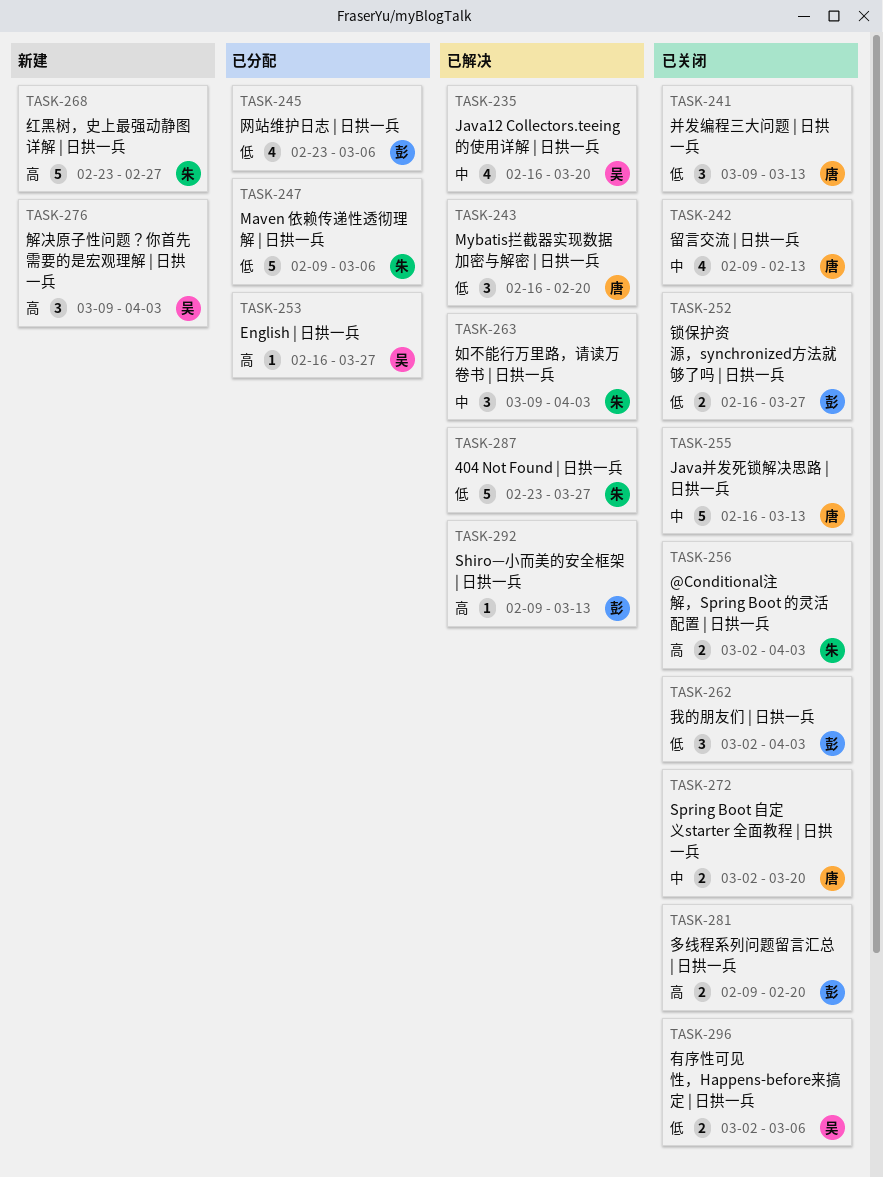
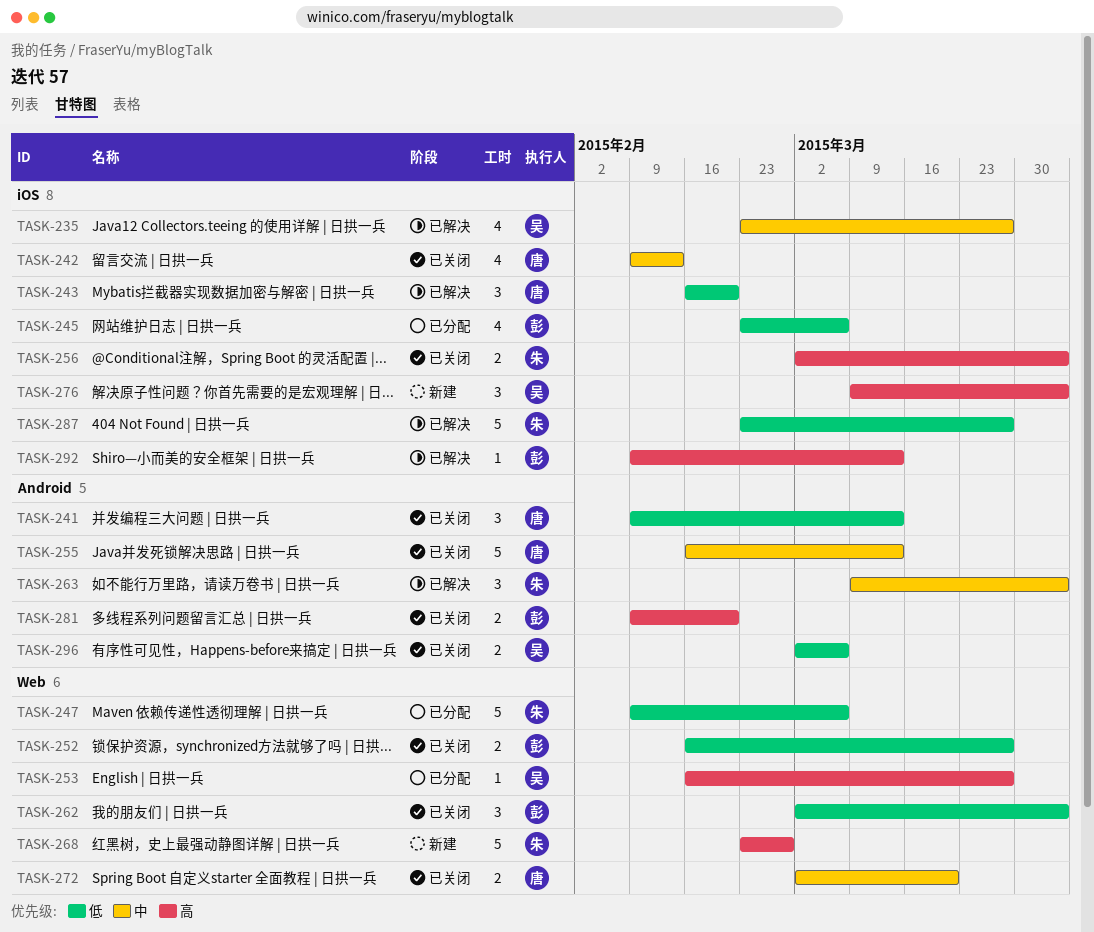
TASK-235, start: Feb 16 -> Feb 23
TASK-235, due: Mar 20 -> Mar 27
TASK-241, start: Mar 9 -> Feb 9

